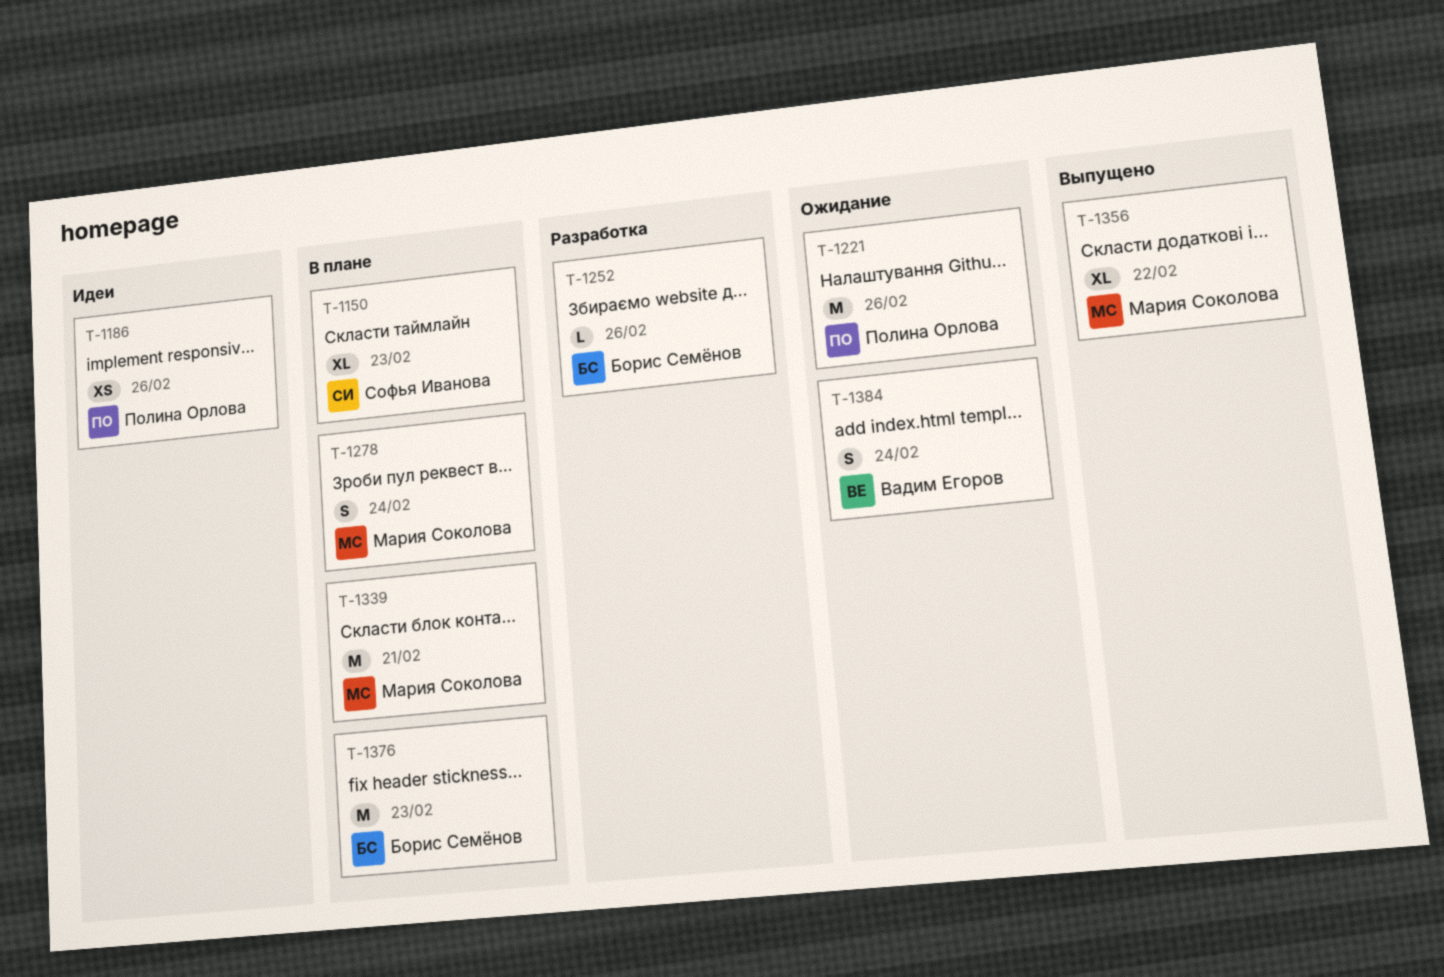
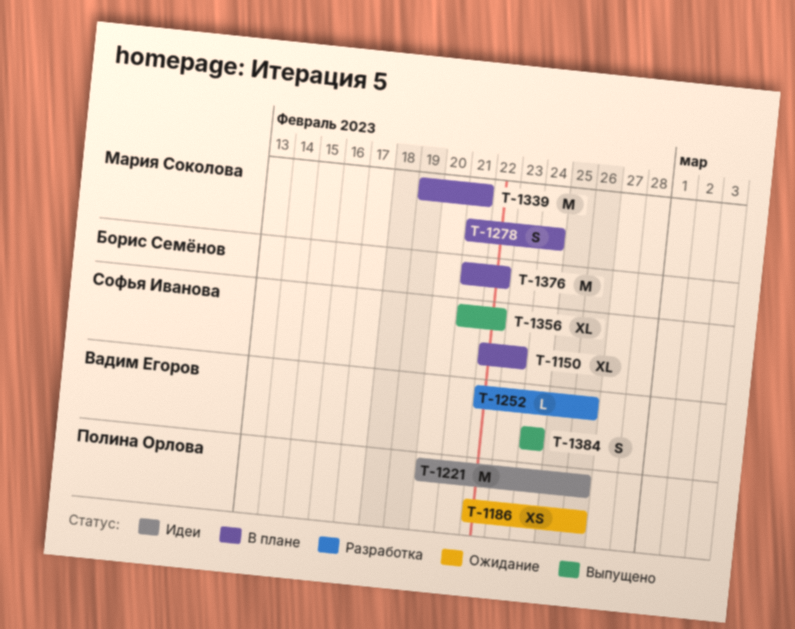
T-1186, status: Идеи -> Ожидание
T-1221, status: Ожидание -> Идеи
T-1252, owner: Борис Семёнов -> Вадим Егоров
T-1356, owner: Мария Соколова -> Софья Иванова
T-1376, due: Feb 23 -> Feb 22
T-1384, status: Ожидание -> Выпущено

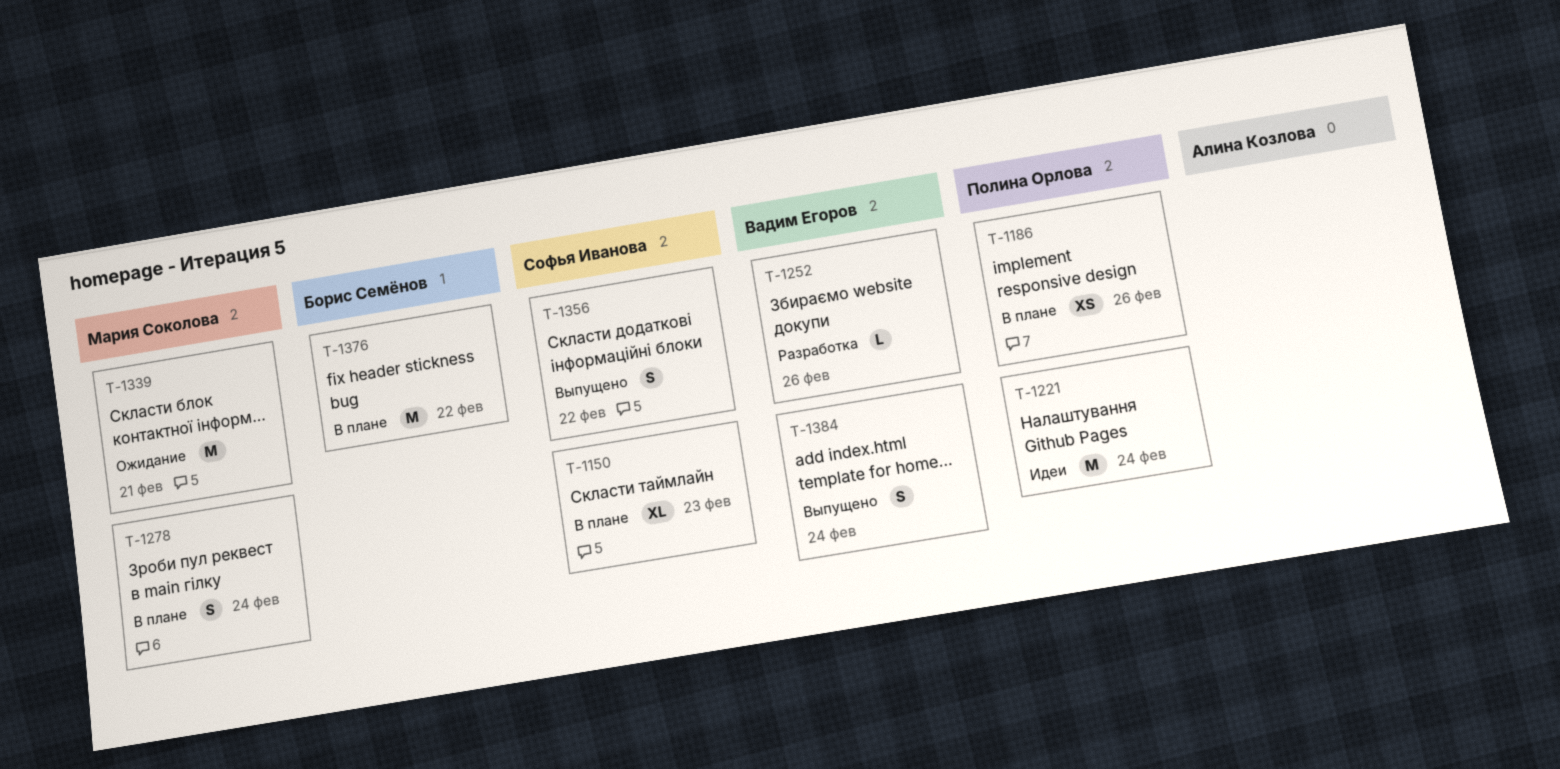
T-1186, status: Ожидание -> В плане
T-1221, due: Feb 26 -> Feb 24
T-1339, status: В плане -> Ожидание
T-1356, estimate: XL -> S

